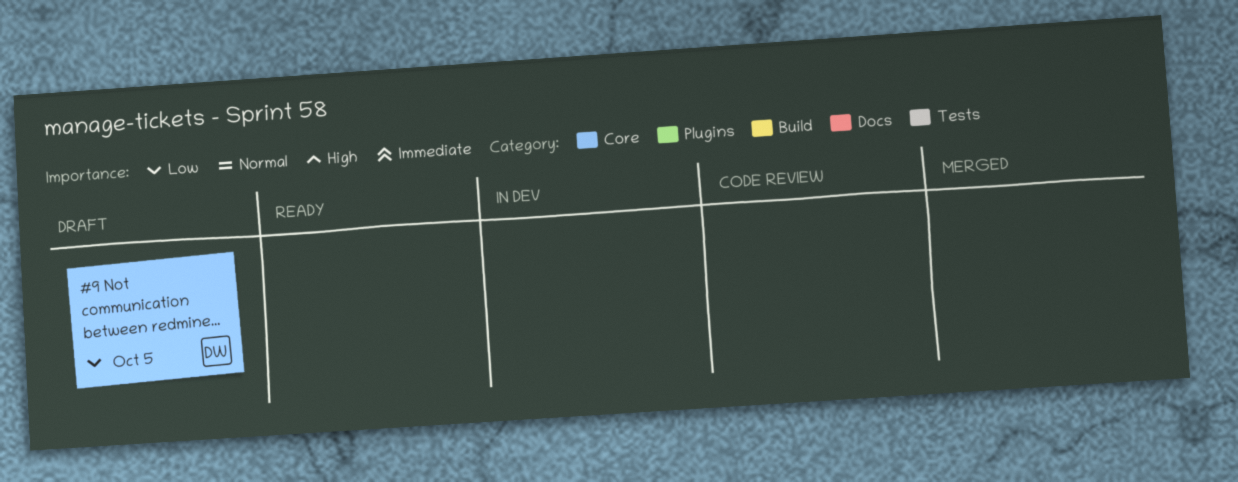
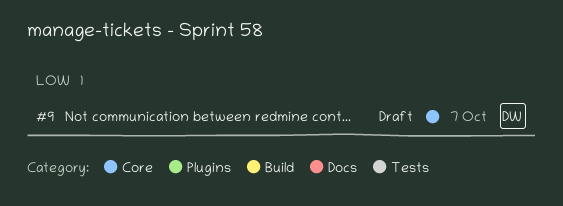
#9, due: Oct 5 -> Oct 7

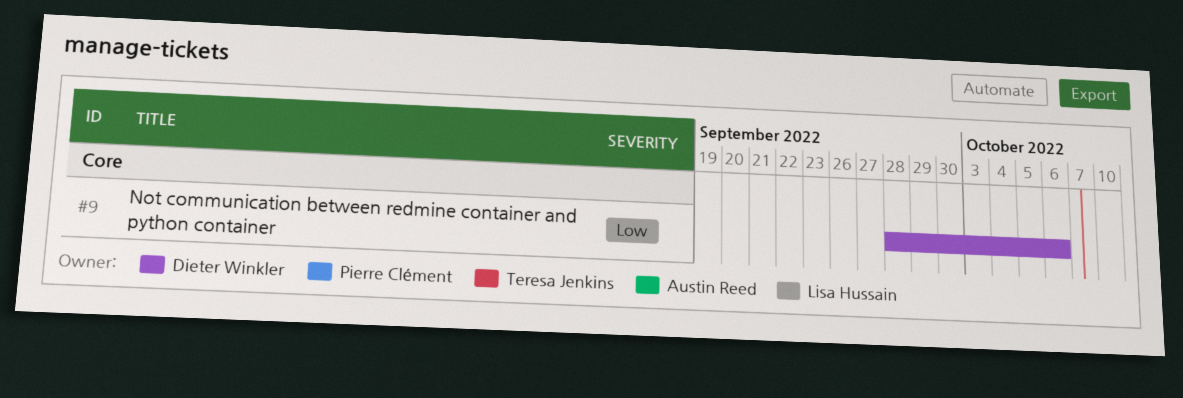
#9, due: Oct 7 -> Oct 6

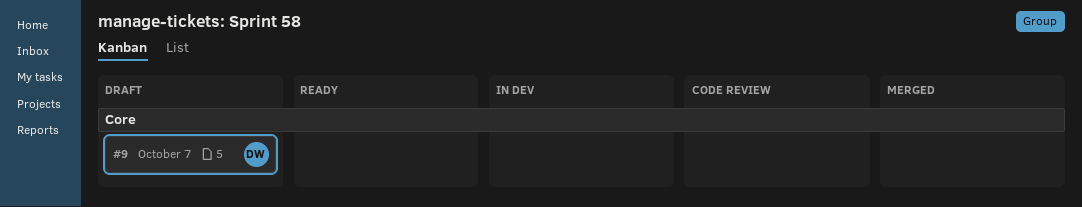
#9, due: Oct 6 -> Oct 7

